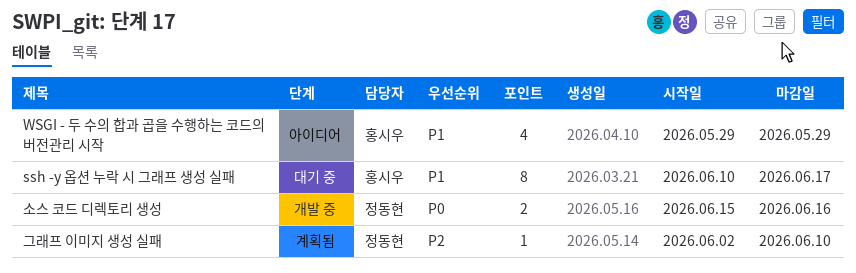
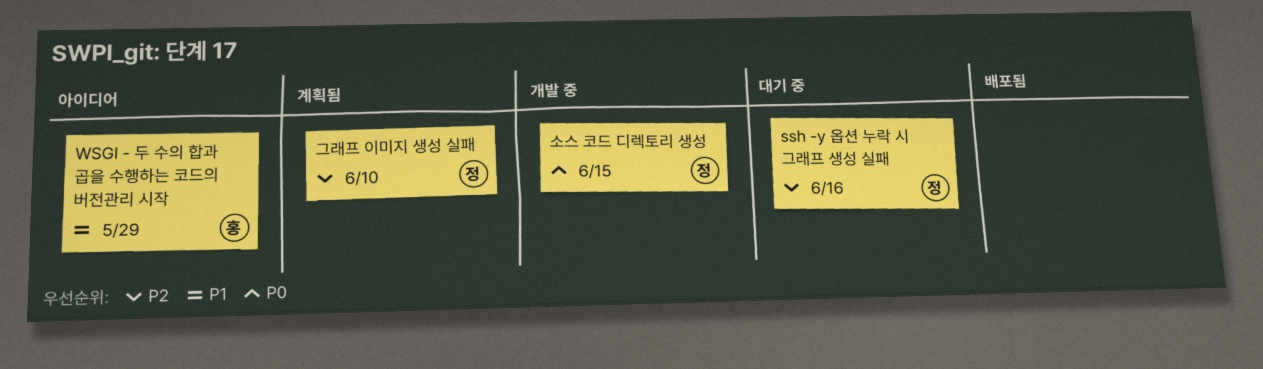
ssh -y 옵션 누락 시 그래프 생성 실패, owner: 홍시우 -> 정동현
ssh -y 옵션 누락 시 그래프 생성 실패, priority: P1 -> P2
ssh -y 옵션 누락 시 그래프 생성 실패, due: Jun 17 -> Jun 16
소스 코드 디렉토리 생성, due: Jun 16 -> Jun 15

